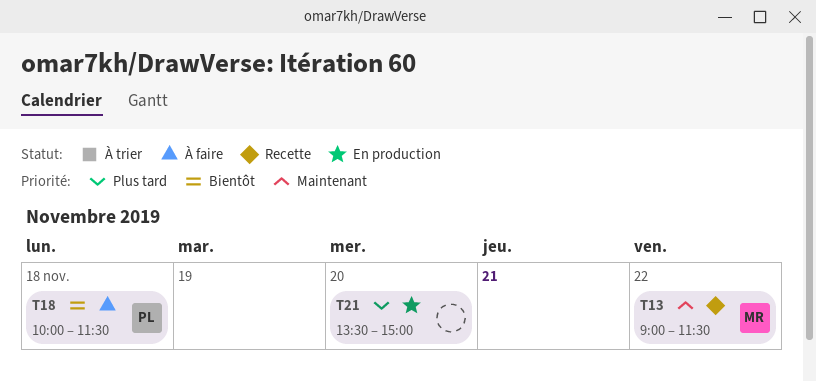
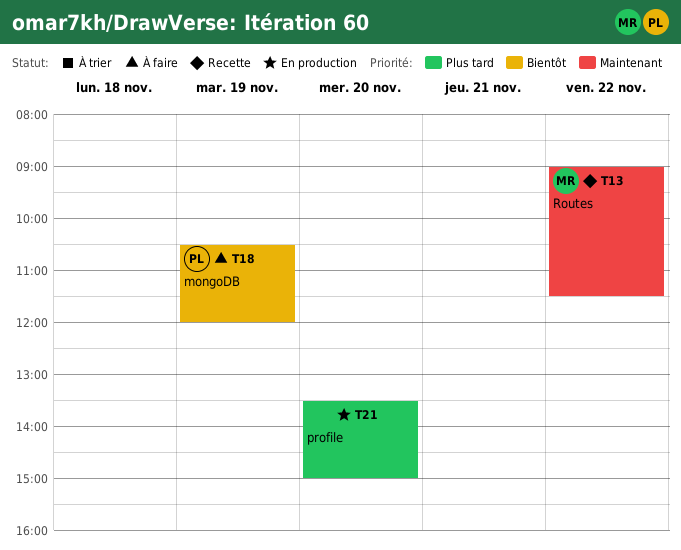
T18, day: Nov 18 -> Nov 19
T18, begins: 10:00 -> 10:30
T18, ends: 11:30 -> 12:00

